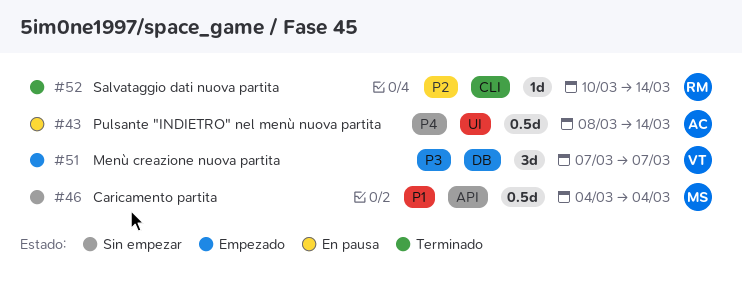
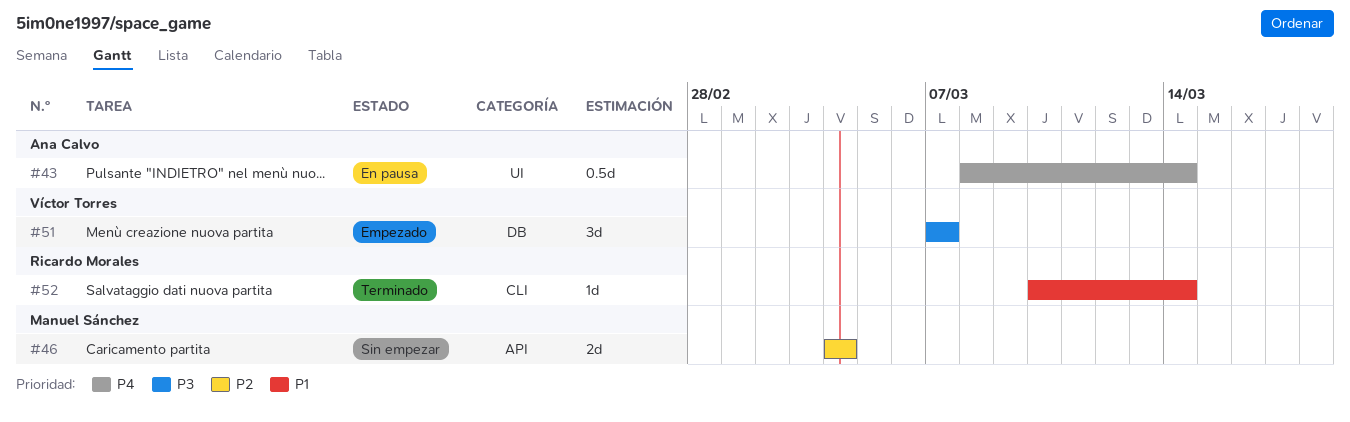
#46, priority: P1 -> P2
#46, estimate: 0.5d -> 2d
#52, priority: P2 -> P1

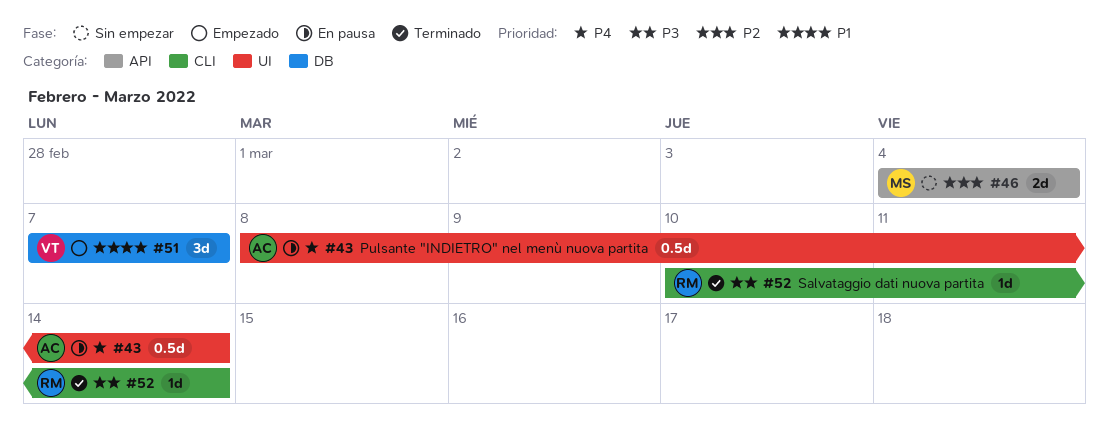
#51, priority: P3 -> P1
#52, priority: P1 -> P3

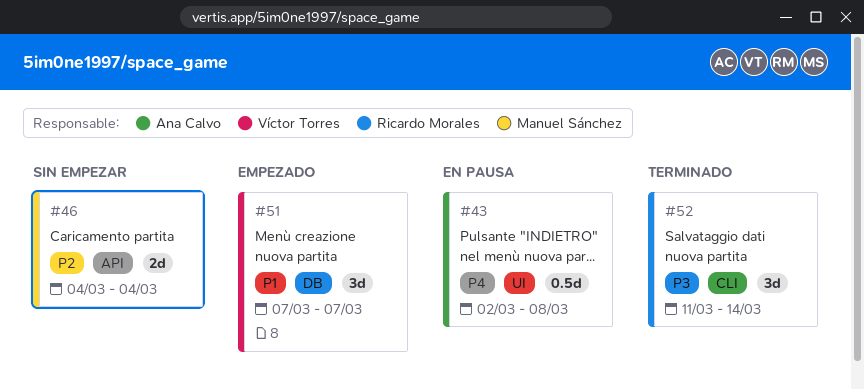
#43, start: Mar 8 -> Mar 2
#43, due: Mar 14 -> Mar 8
#52, estimate: 1d -> 3d
#52, start: Mar 10 -> Mar 11

